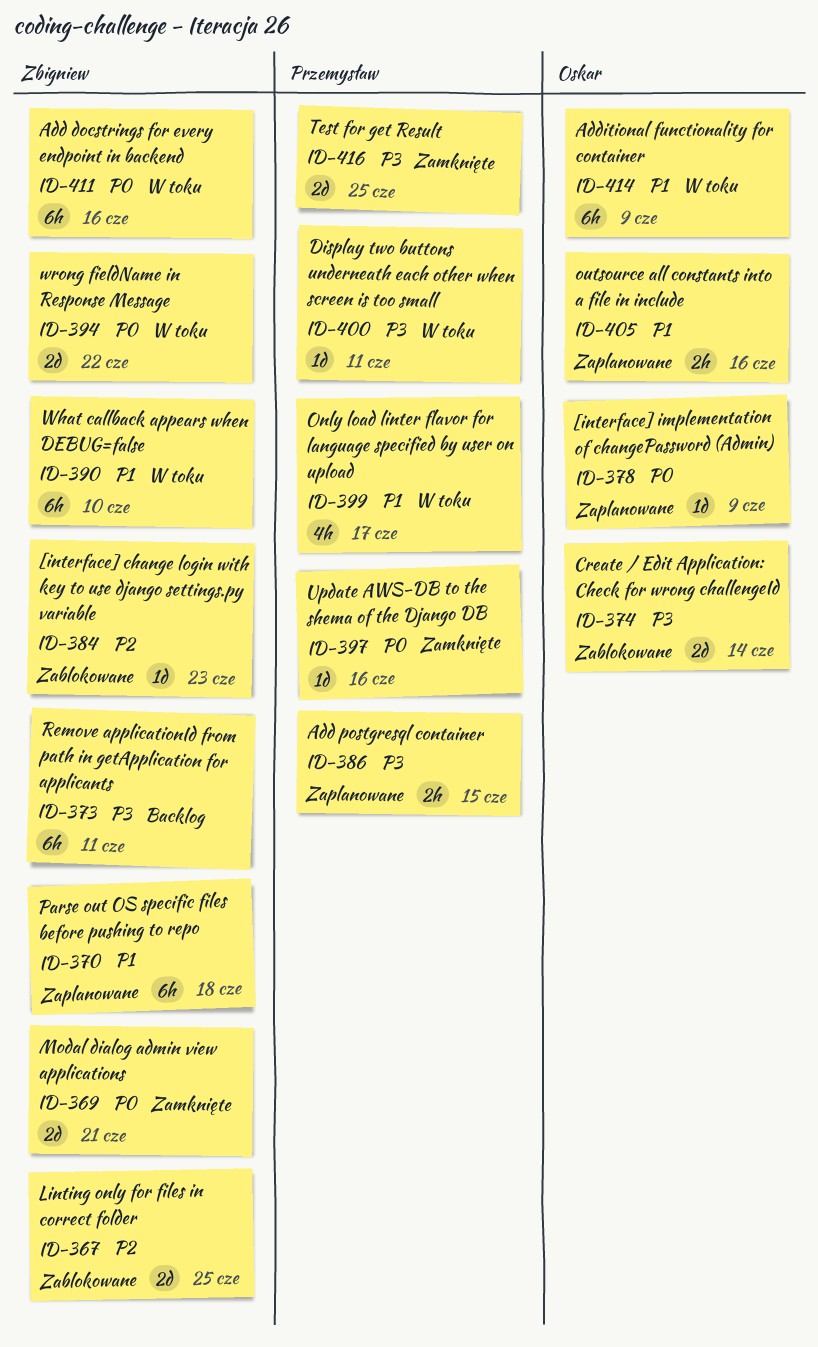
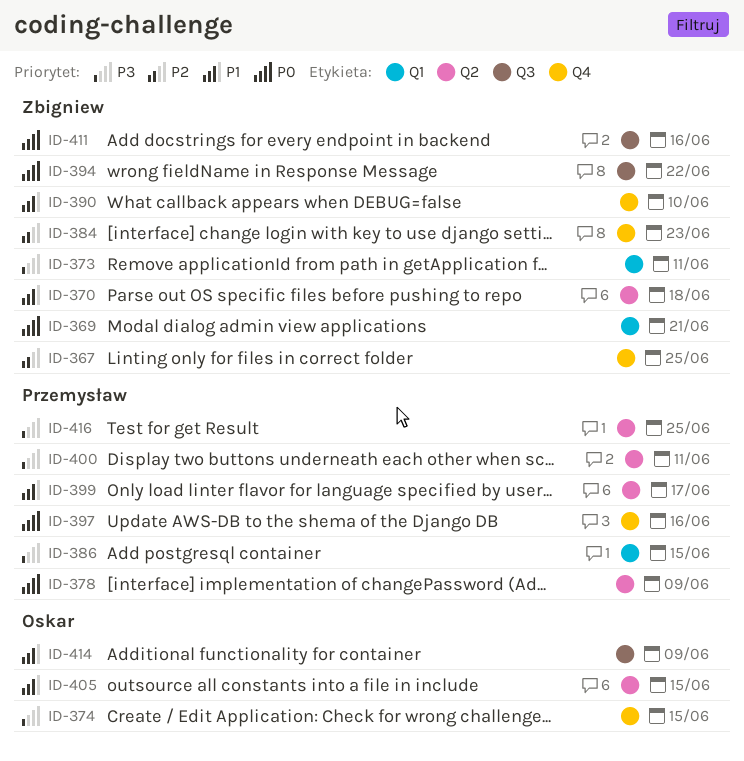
ID-374, due: Jun 14 -> Jun 15
ID-378, owner: Oskar -> Przemysław
ID-405, due: Jun 16 -> Jun 15

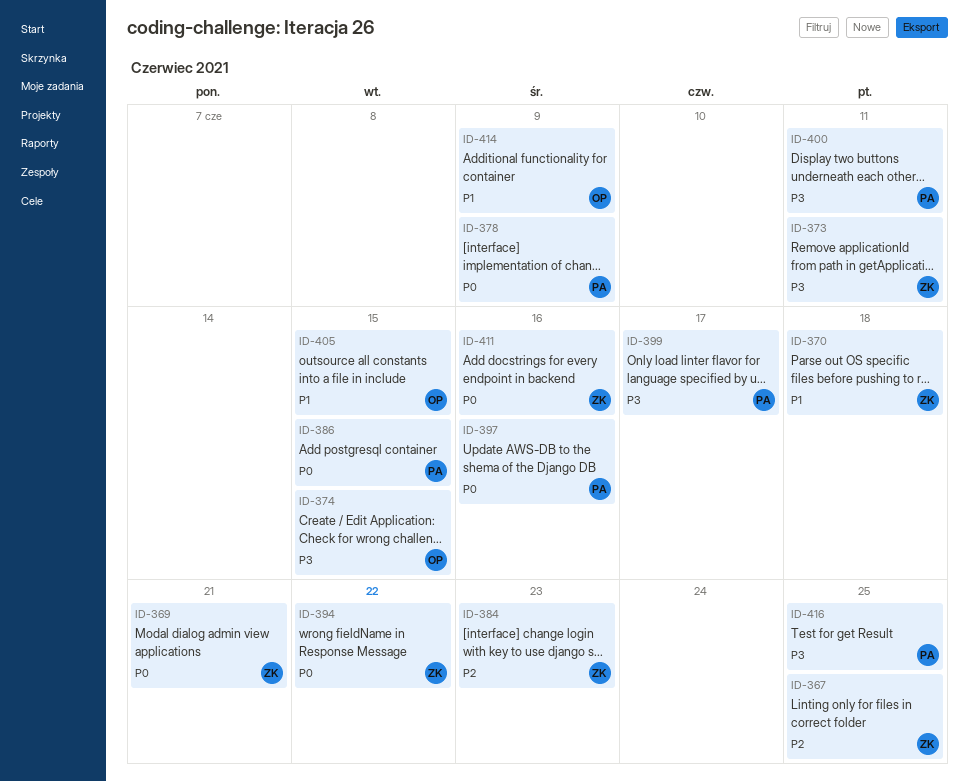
ID-386, priority: P3 -> P0
ID-390: present -> none
ID-399, priority: P1 -> P3

